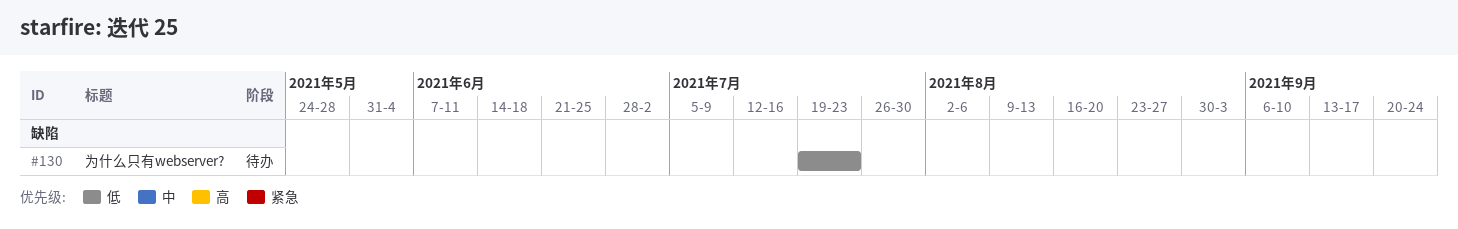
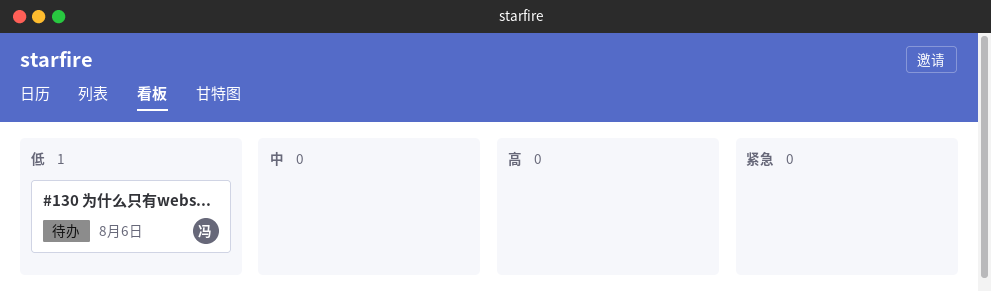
#130, due: Jul 23 -> Aug 6

